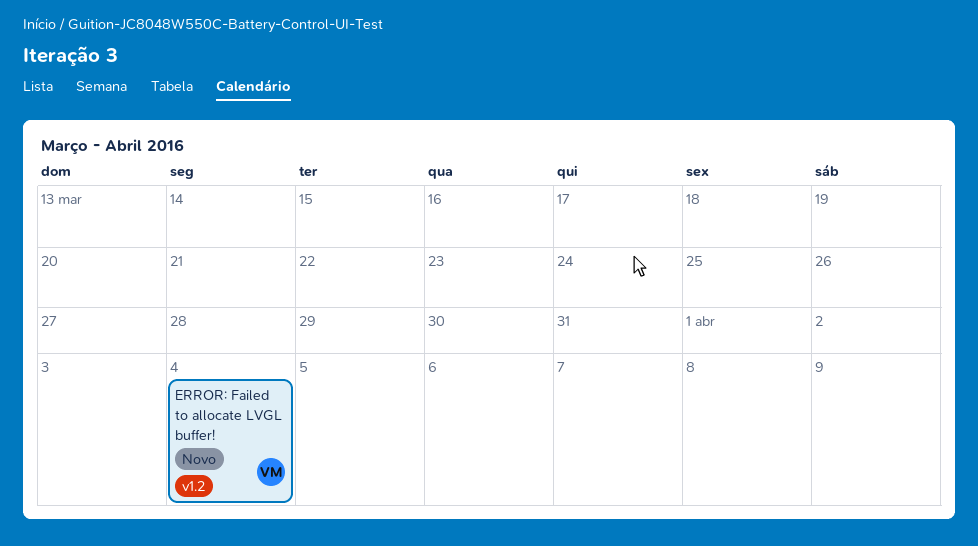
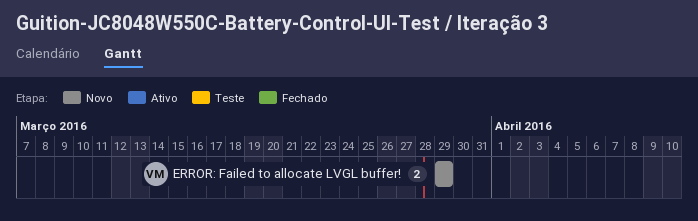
ERROR: Failed to allocate LVGL buffer!, due: Apr 4 -> Mar 29

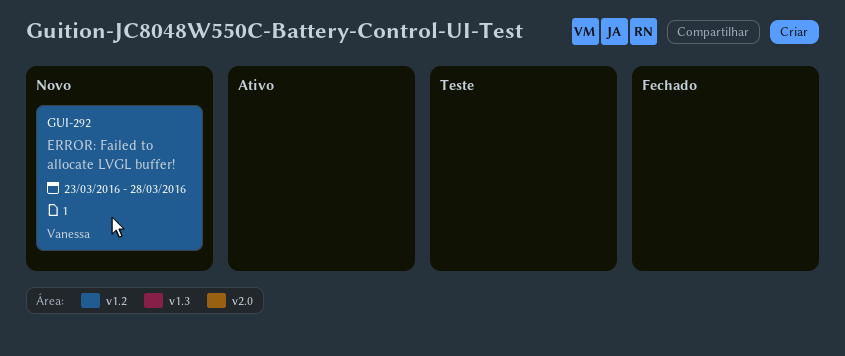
ERROR: Failed to allocate LVGL buffer!, start: Mar 29 -> Mar 23
ERROR: Failed to allocate LVGL buffer!, due: Mar 29 -> Mar 28

